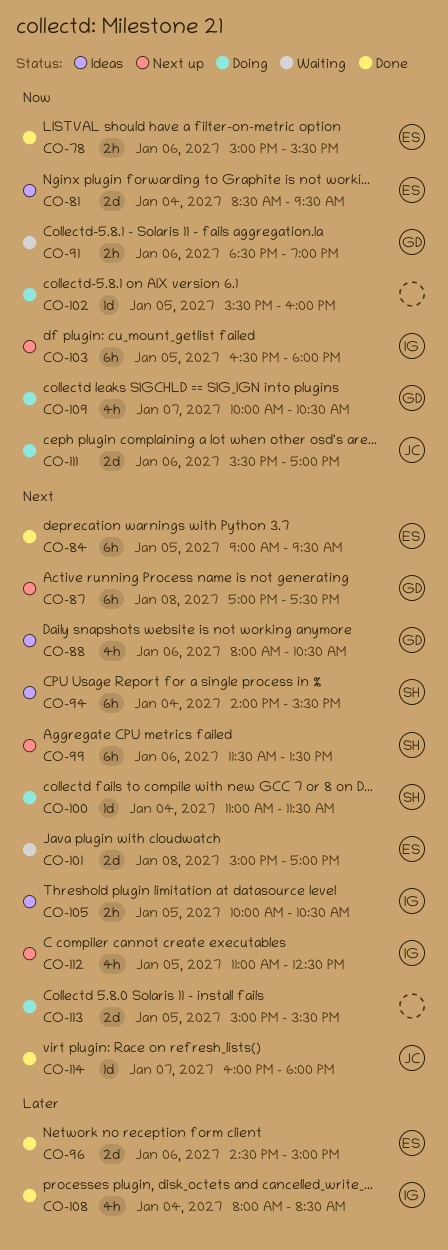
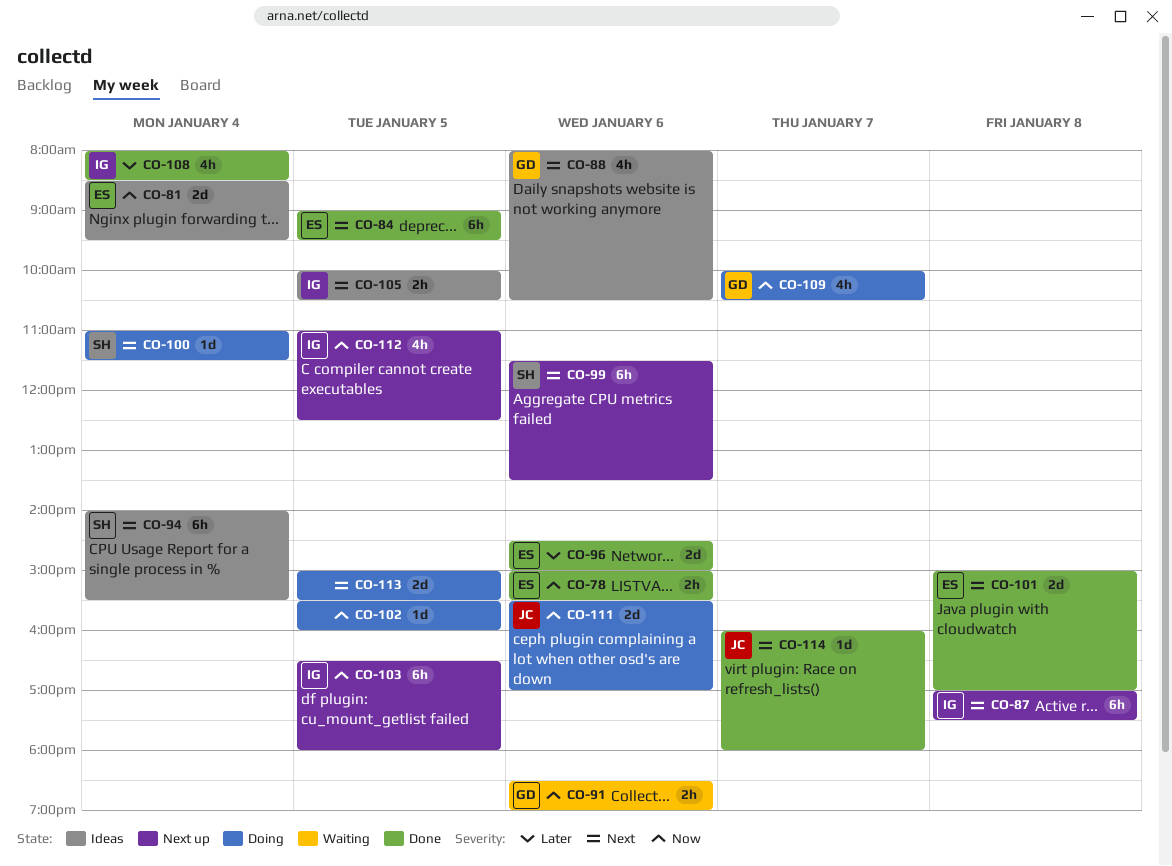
CO-87, owner: GD -> IG
CO-101, status: Waiting -> Done
CO-112, priority: Next -> Now

